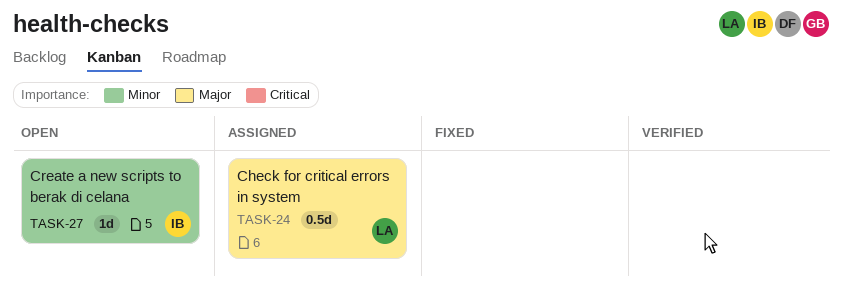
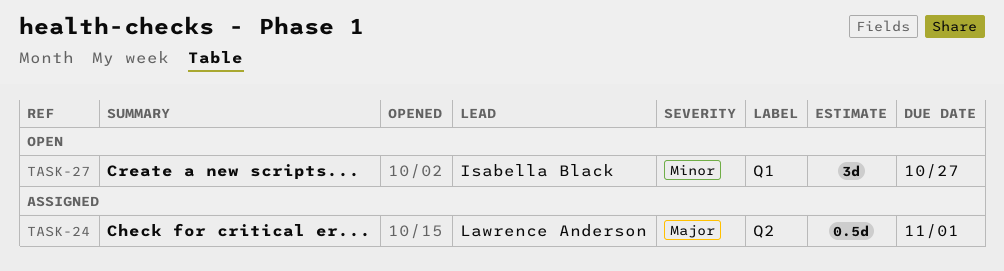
TASK-27, estimate: 1d -> 3d

